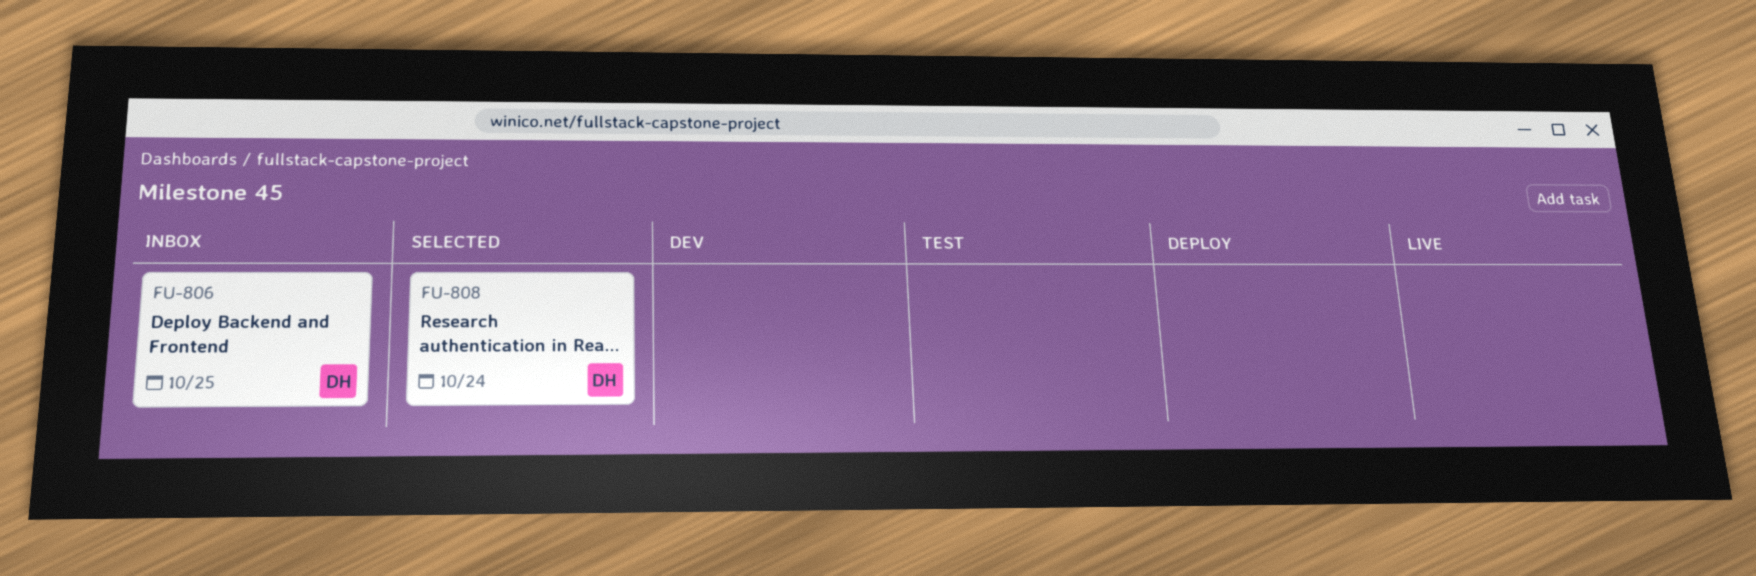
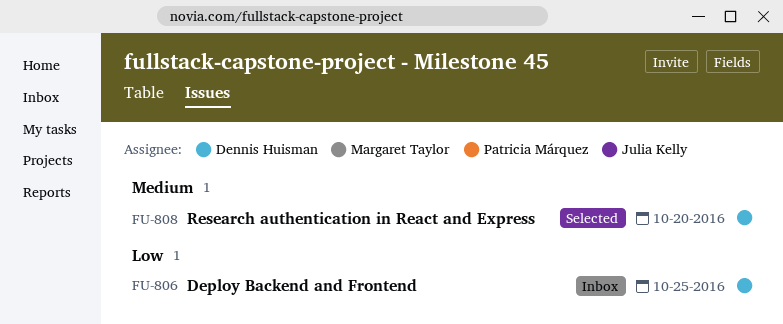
FU-808, due: Oct 24 -> Oct 20

